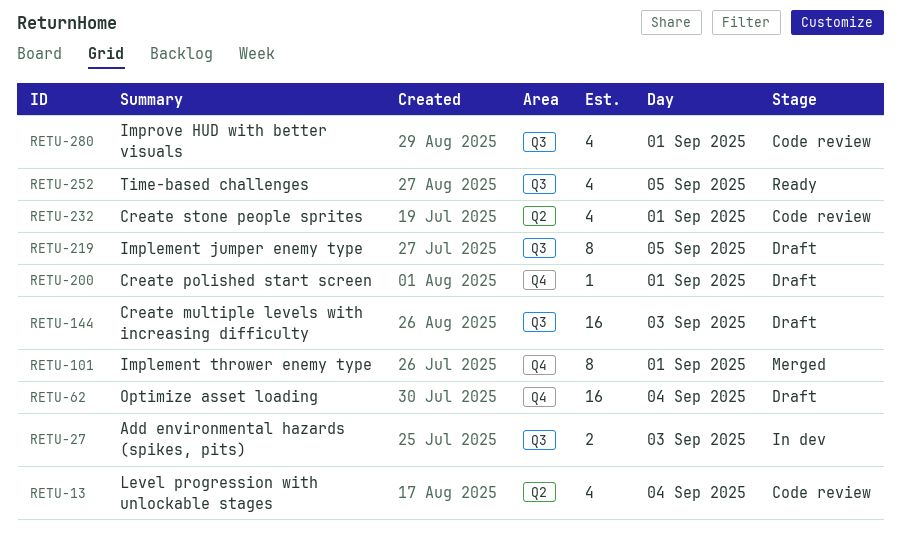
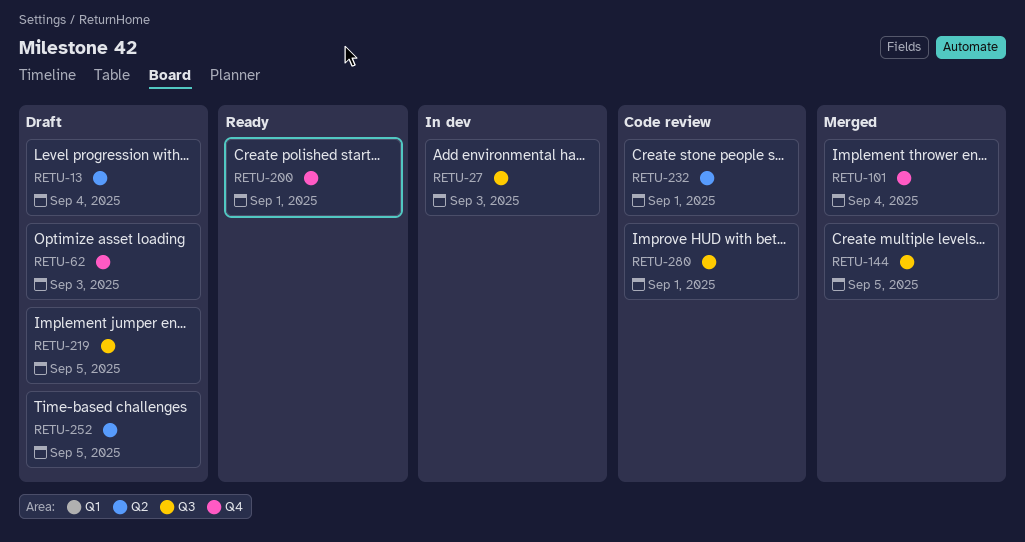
RETU-13, status: Code review -> Draft
RETU-62, day: Sep 4 -> Sep 3
RETU-101, day: Sep 1 -> Sep 4
RETU-144, status: Draft -> Merged
RETU-144, day: Sep 3 -> Sep 5
RETU-200, status: Draft -> Ready
RETU-252, status: Ready -> Draft
RETU-252, label: Q3 -> Q2

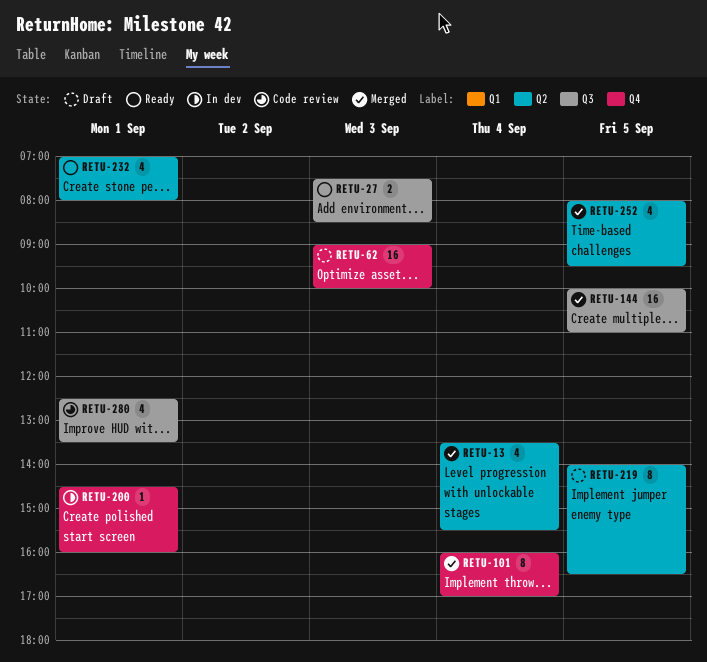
RETU-13, status: Draft -> Merged
RETU-27, status: In dev -> Ready
RETU-200, status: Ready -> In dev
RETU-219, label: Q3 -> Q2
RETU-232, status: Code review -> Ready
RETU-252, status: Draft -> Merged

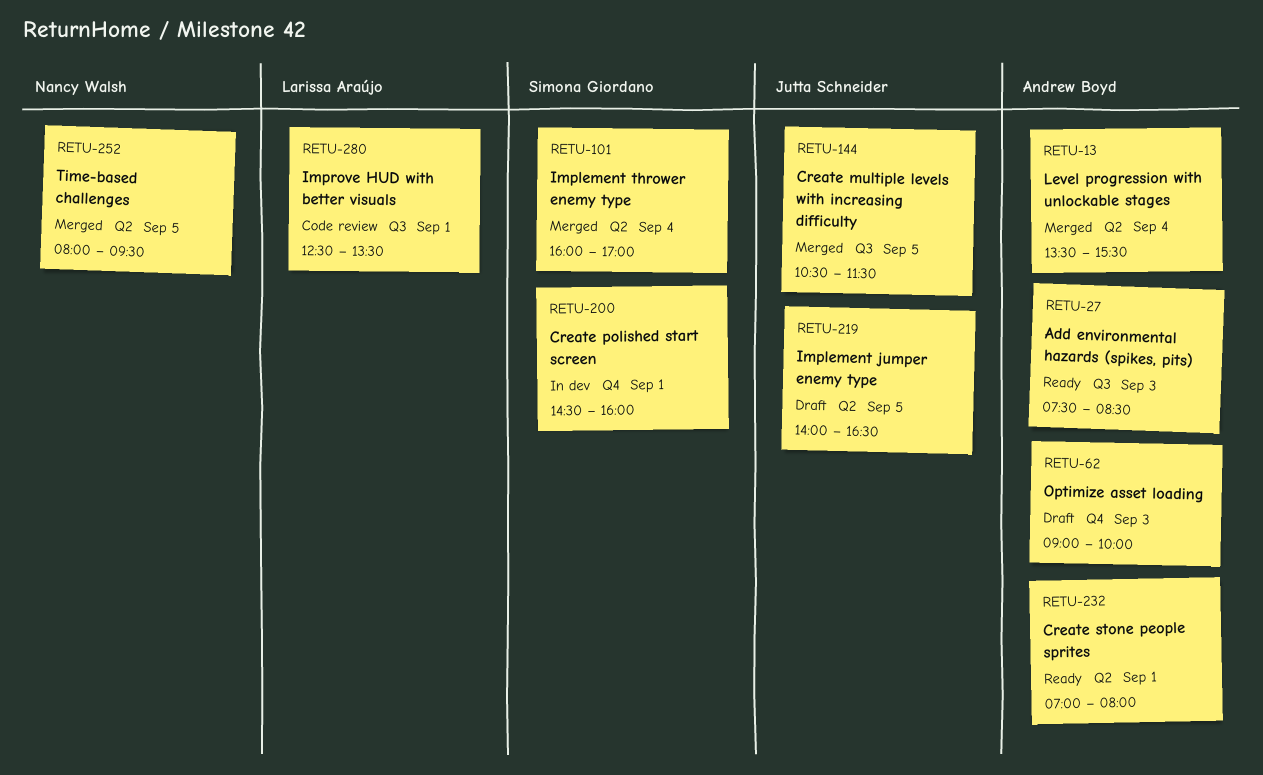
RETU-101, label: Q4 -> Q2
RETU-144, begins: 10:00 -> 10:30
RETU-144, ends: 11:00 -> 11:30

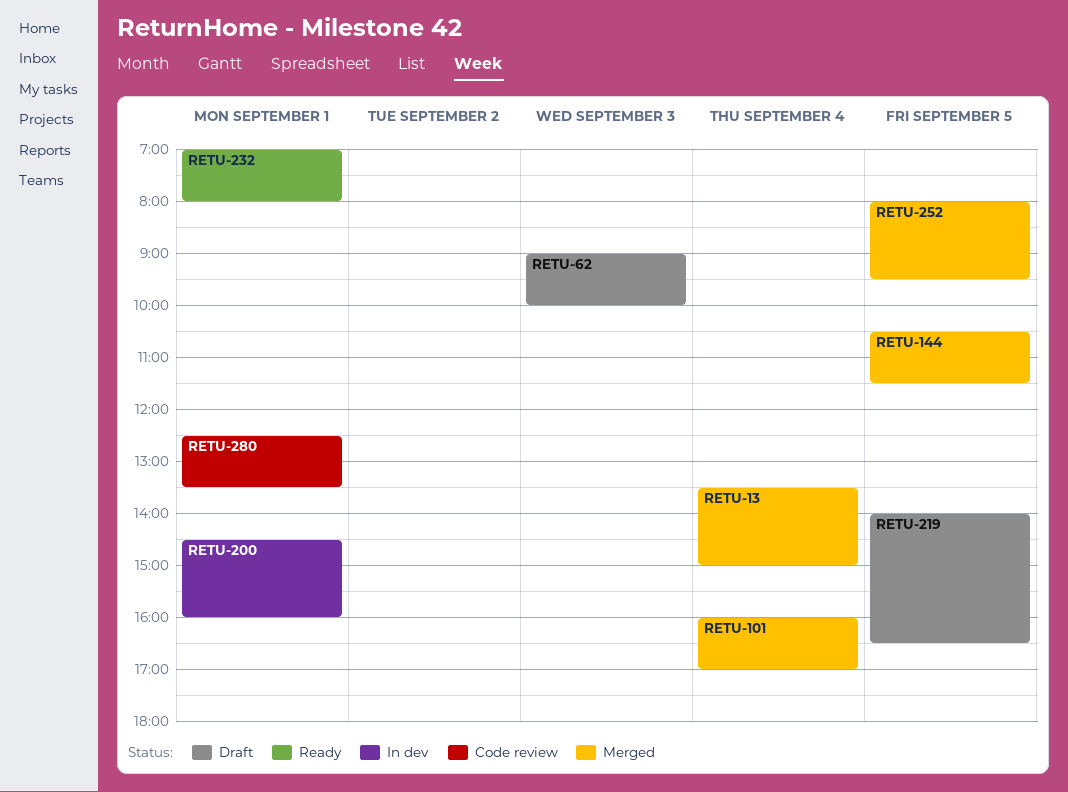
RETU-13, ends: 15:30 -> 15:00
RETU-27: present -> none

